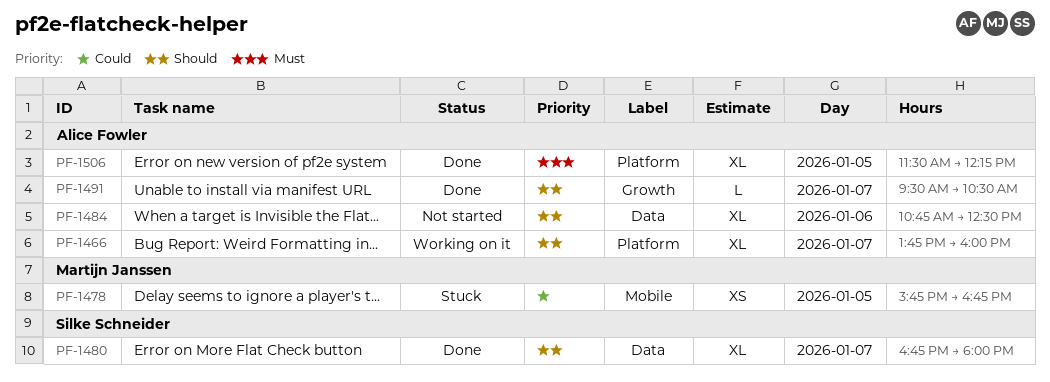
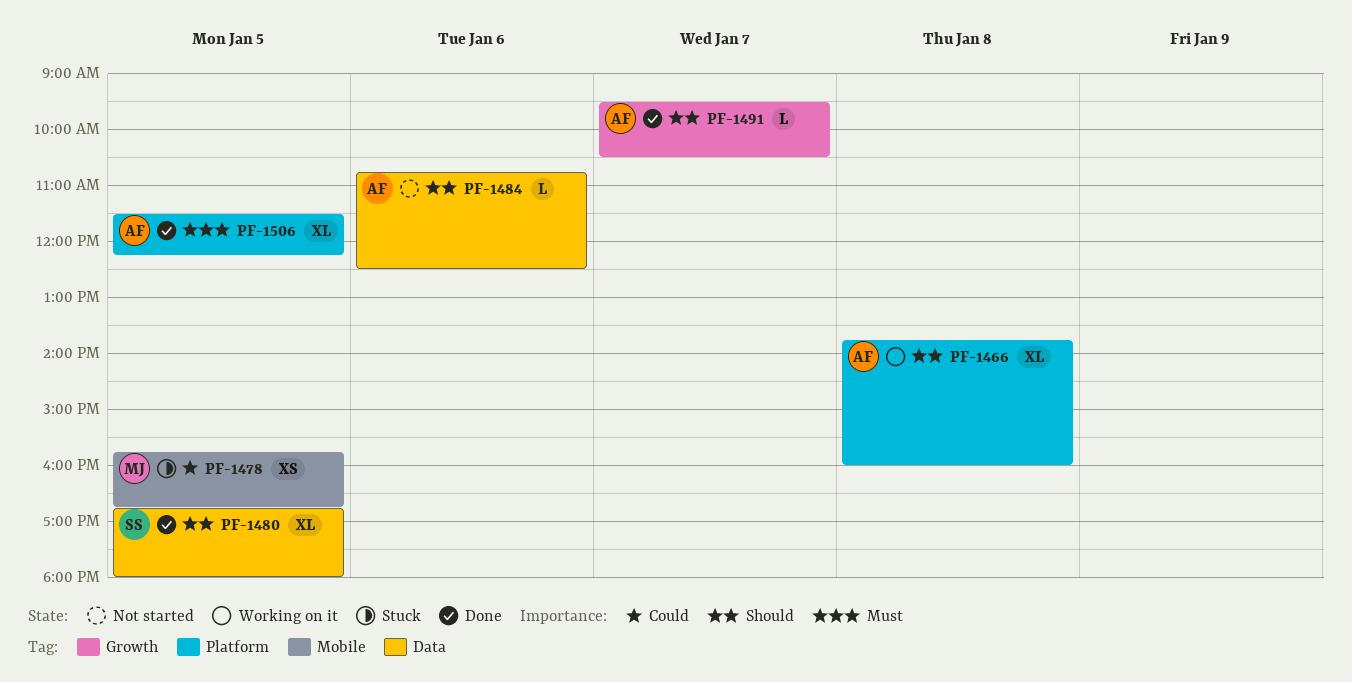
PF-1466, day: Jan 7 -> Jan 8
PF-1480, day: Jan 7 -> Jan 5
PF-1484, estimate: XL -> L

